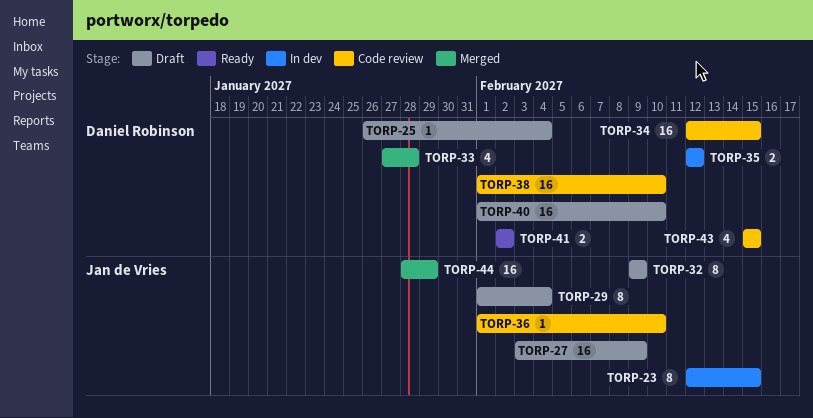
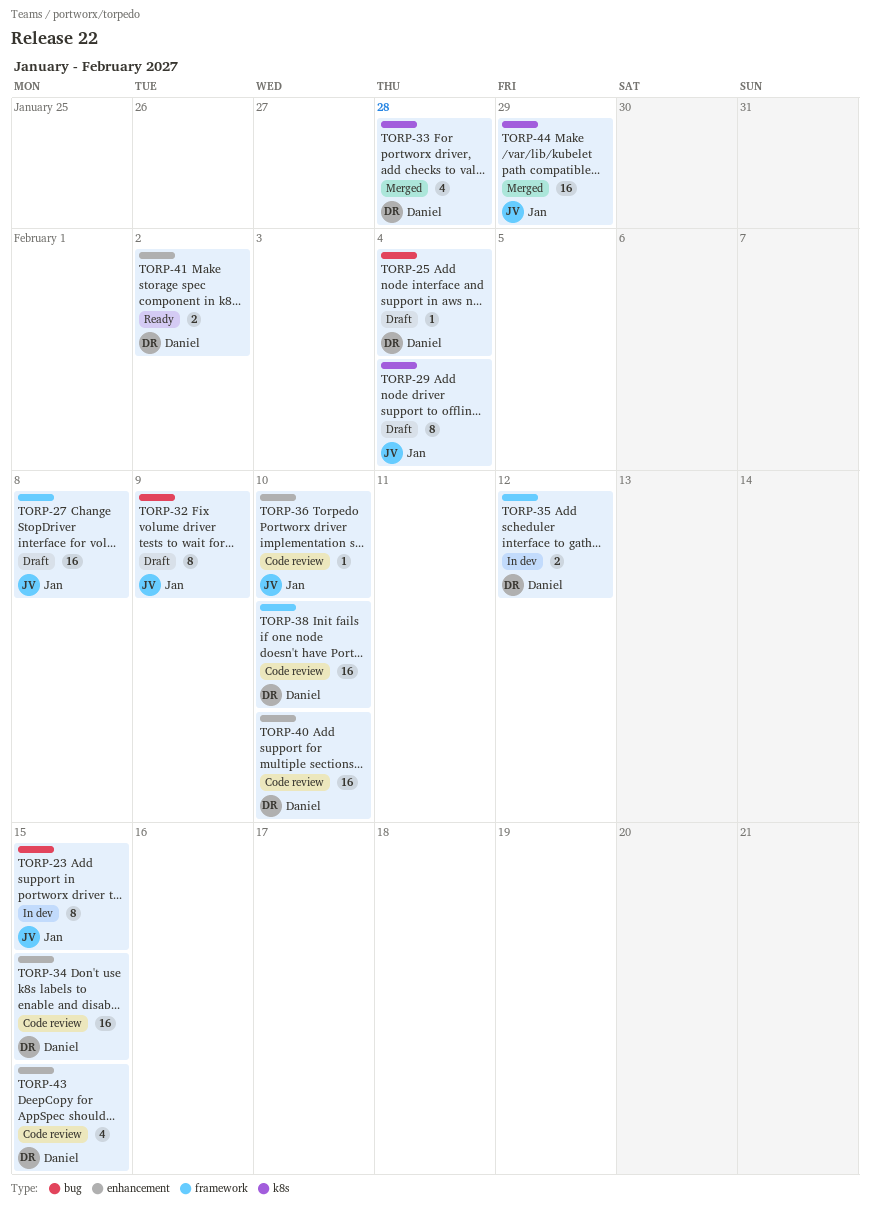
TORP-27, due: Feb 9 -> Feb 8
TORP-40, status: Draft -> Code review

